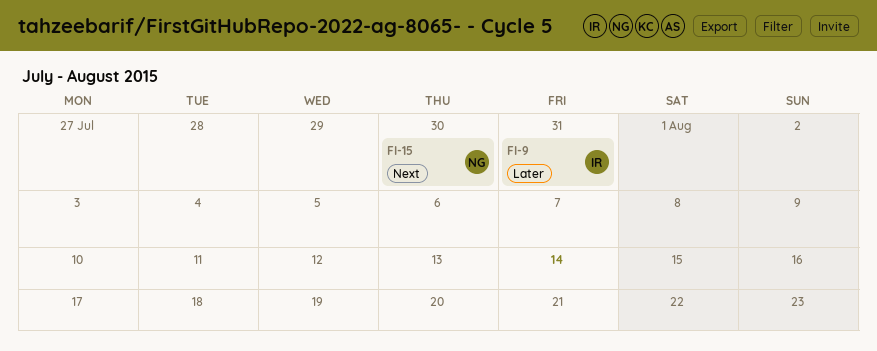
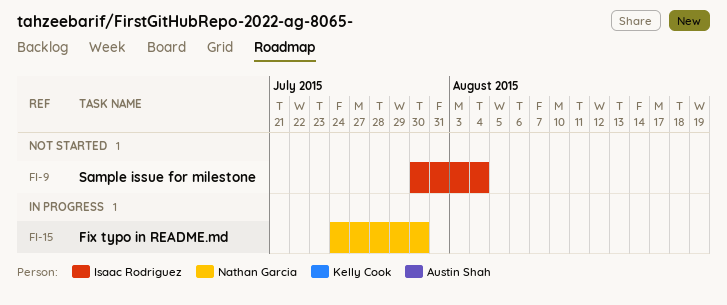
FI-9, due: Jul 31 -> Aug 4

